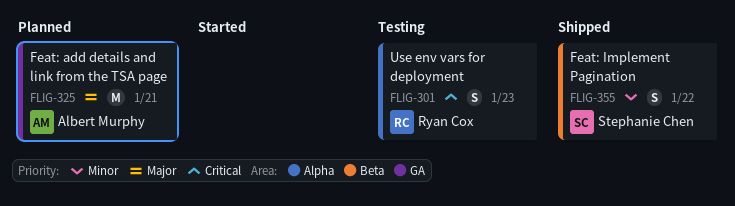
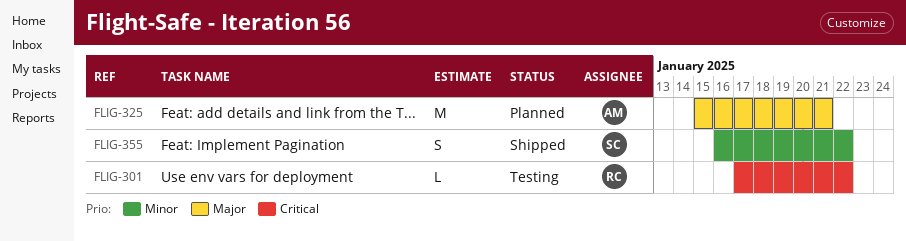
FLIG-301, estimate: S -> L
FLIG-301, due: Jan 23 -> Jan 22

